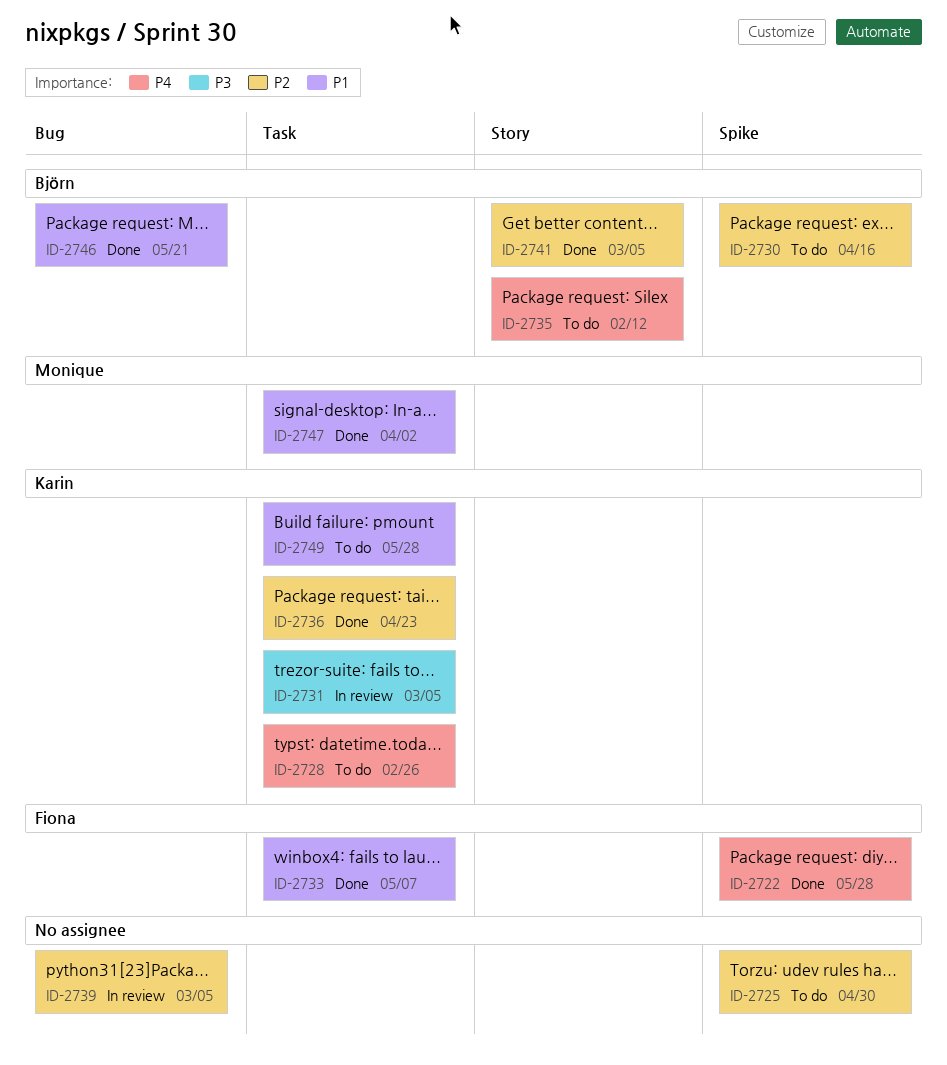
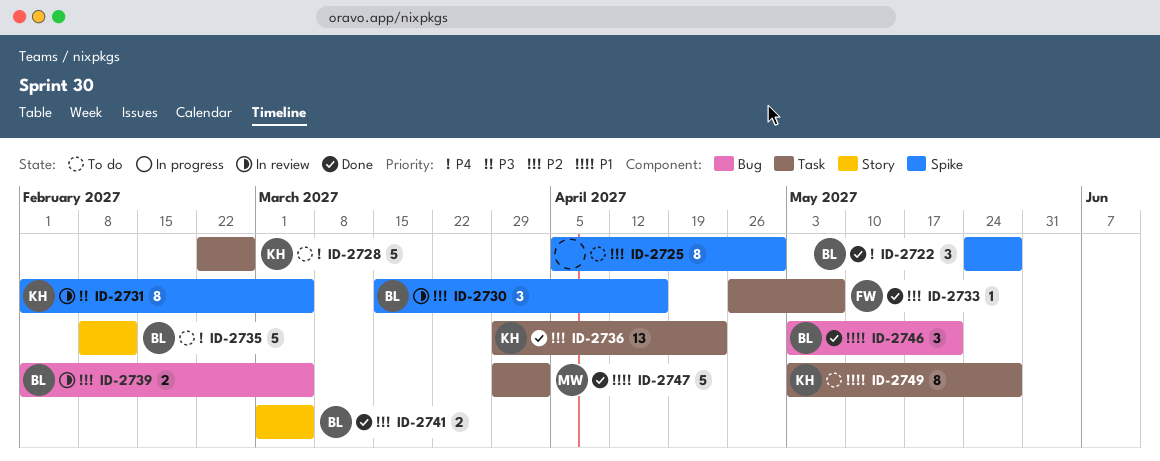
ID-2722, owner: Fiona -> Björn
ID-2730, status: To do -> In review
ID-2731, label: Task -> Spike
ID-2733, priority: P1 -> P2
ID-2739, owner: none -> Björn

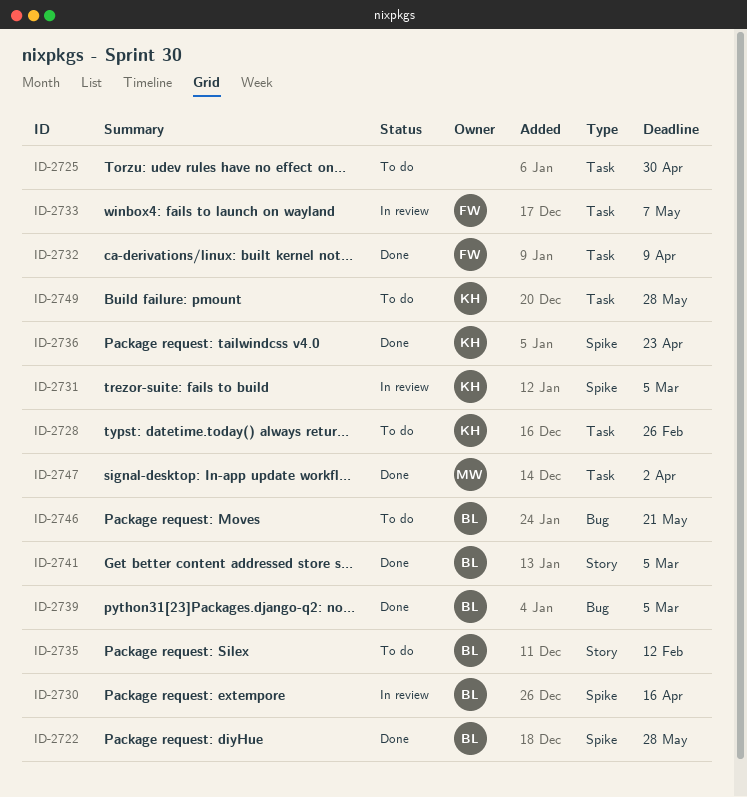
ID-2725, label: Spike -> Task
ID-2732: none -> present
ID-2733, status: Done -> In review
ID-2736, label: Task -> Spike
ID-2739, status: In review -> Done
ID-2746, status: Done -> To do

